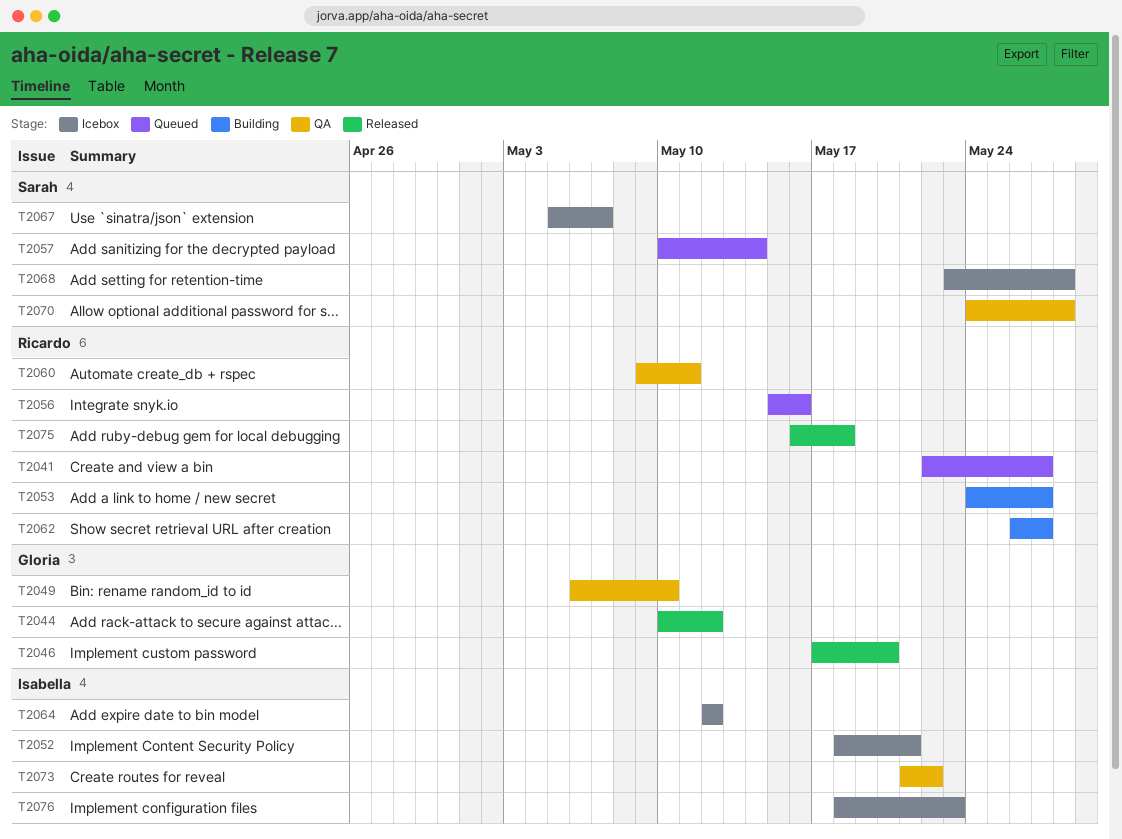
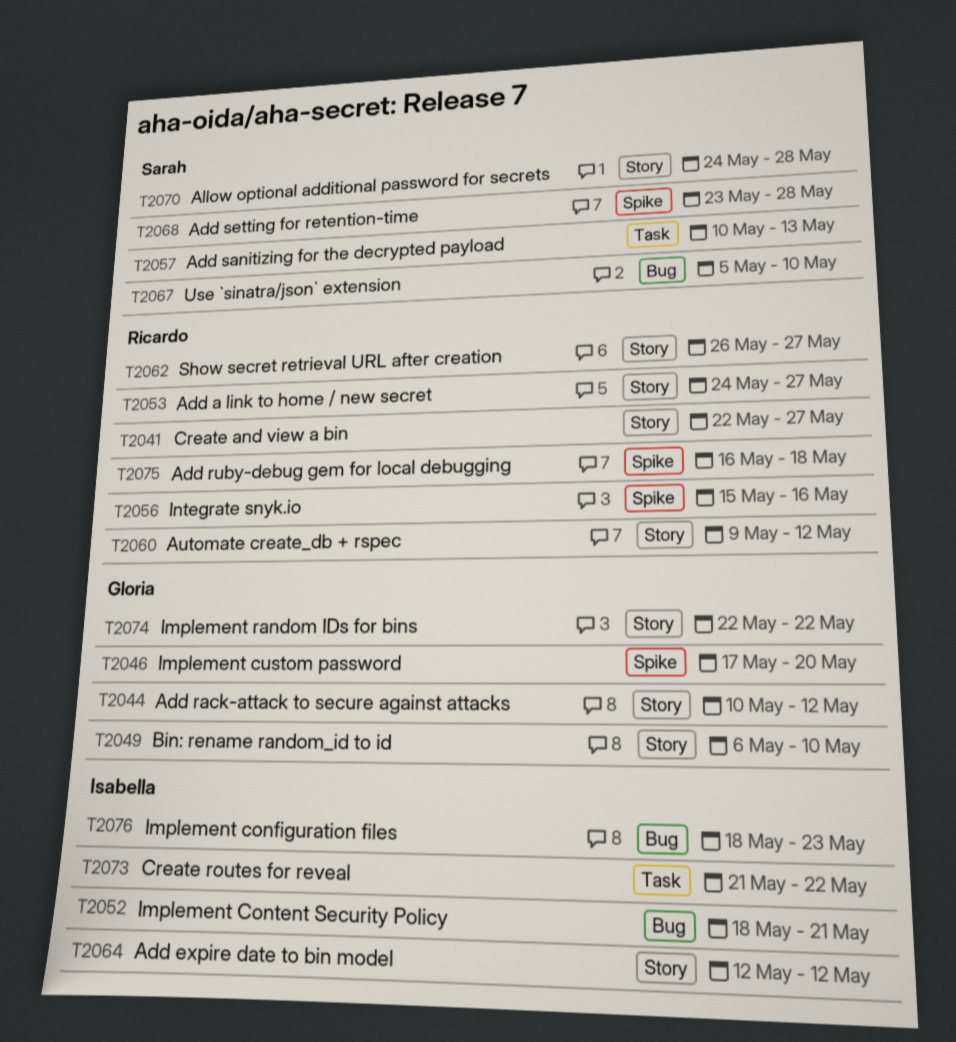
T2057, due: May 14 -> May 13
T2060, due: May 11 -> May 12
T2067, due: May 7 -> May 10
T2074: none -> present

